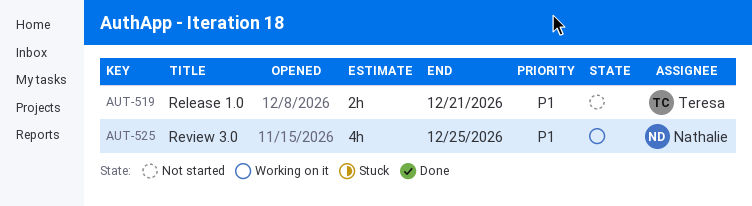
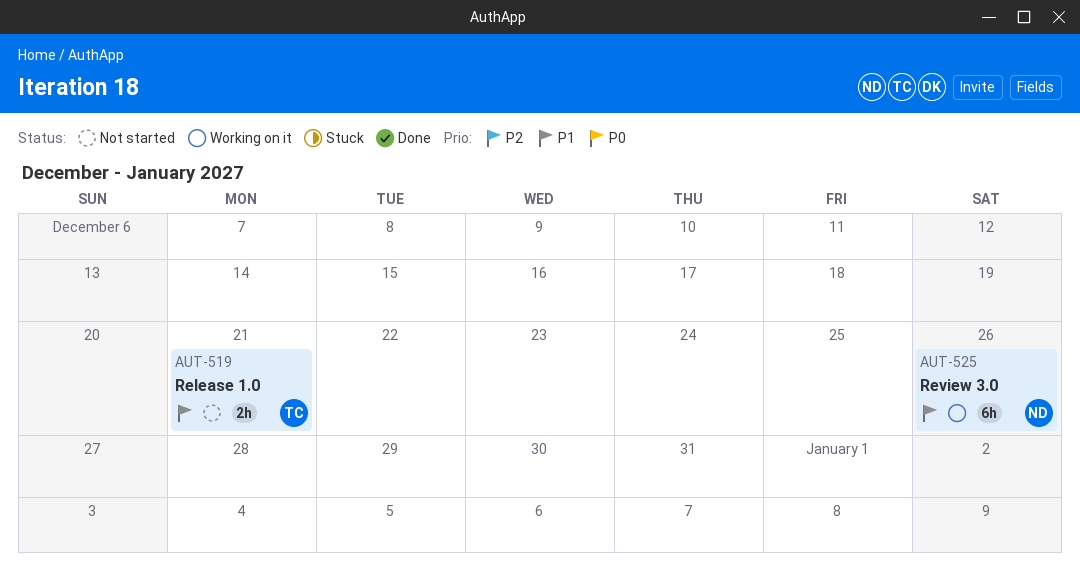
AUT-525, estimate: 4h -> 6h
AUT-525, due: Dec 25 -> Dec 26

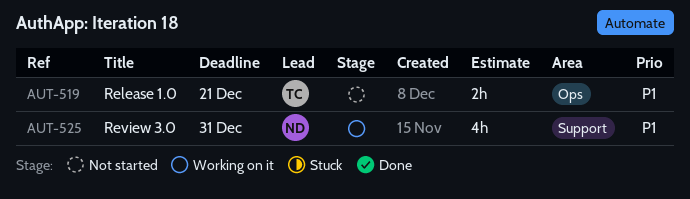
AUT-525, estimate: 6h -> 4h
AUT-525, due: Dec 26 -> Dec 31

